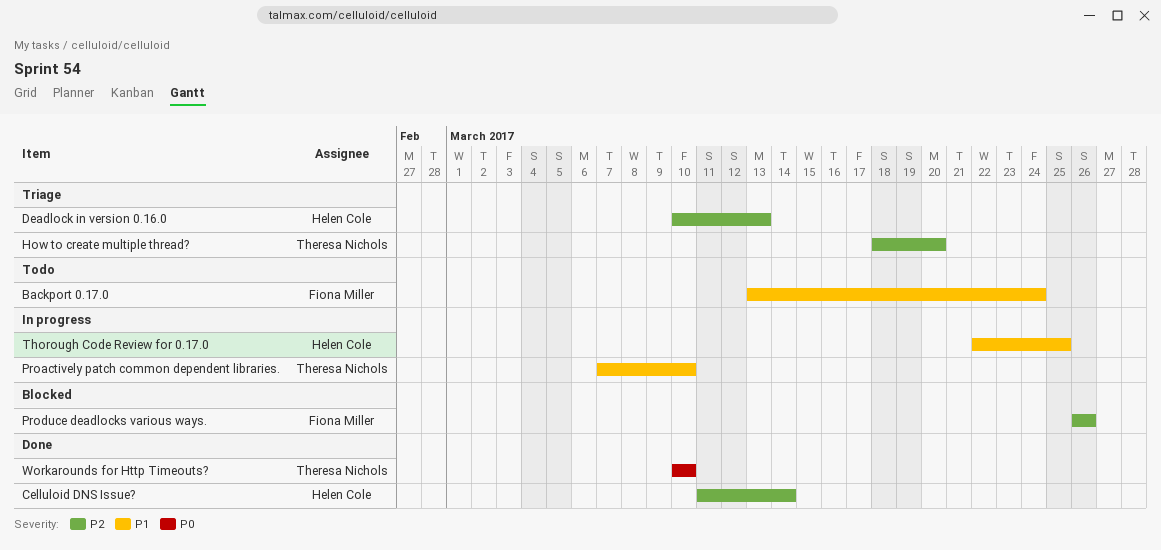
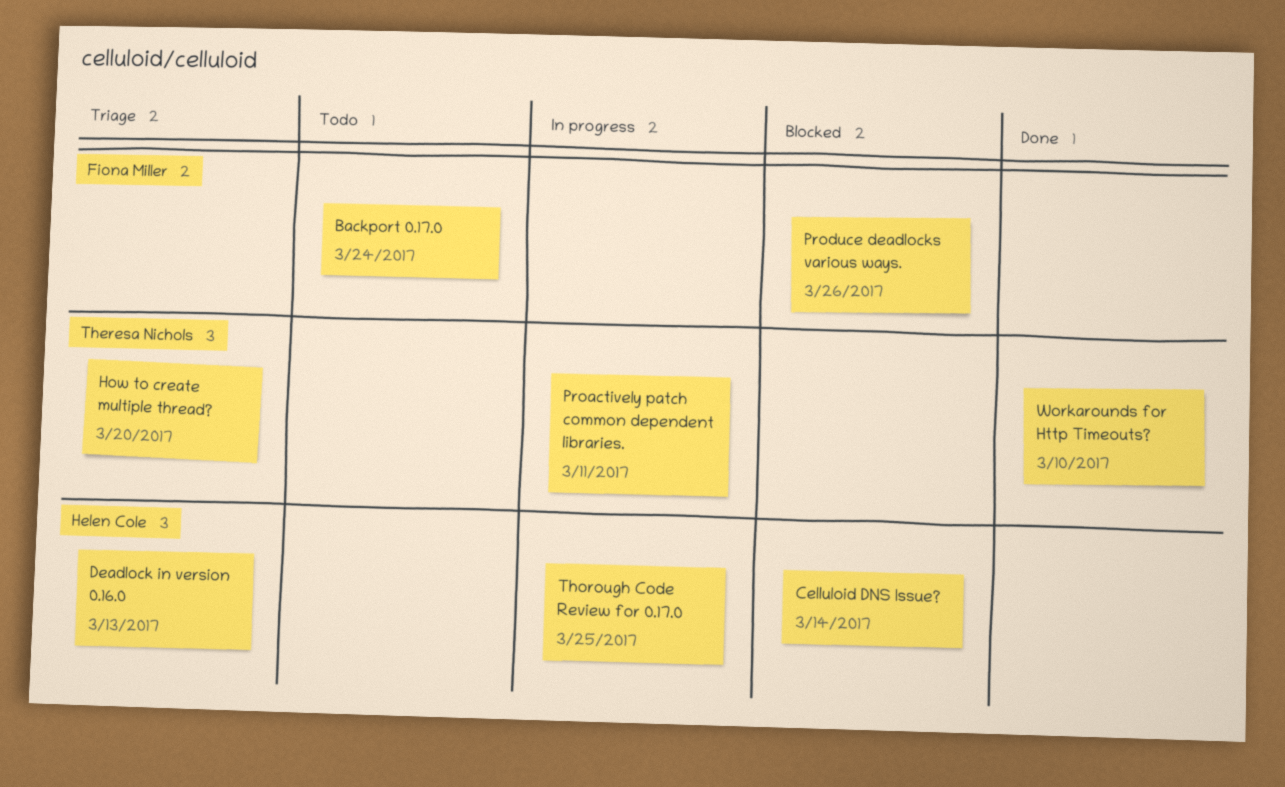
Celluloid DNS Issue?, status: Done -> Blocked
Proactively patch common dependent libraries., due: Mar 10 -> Mar 11

